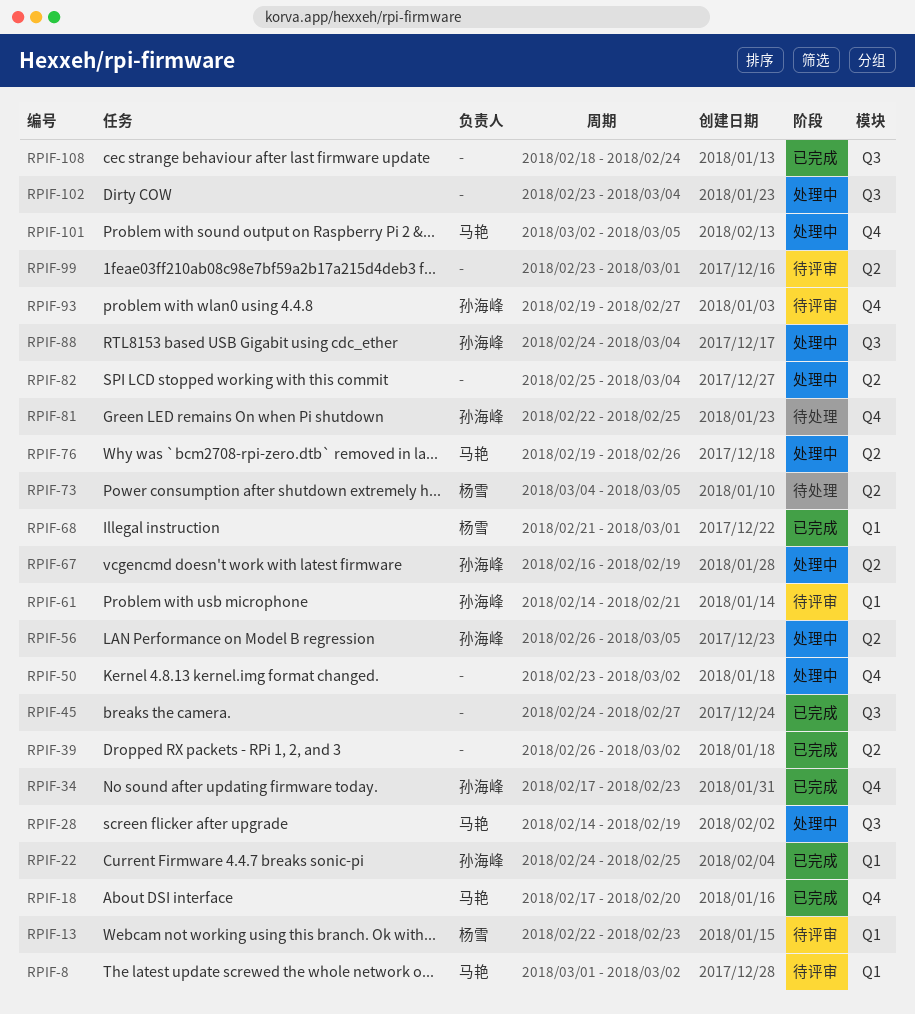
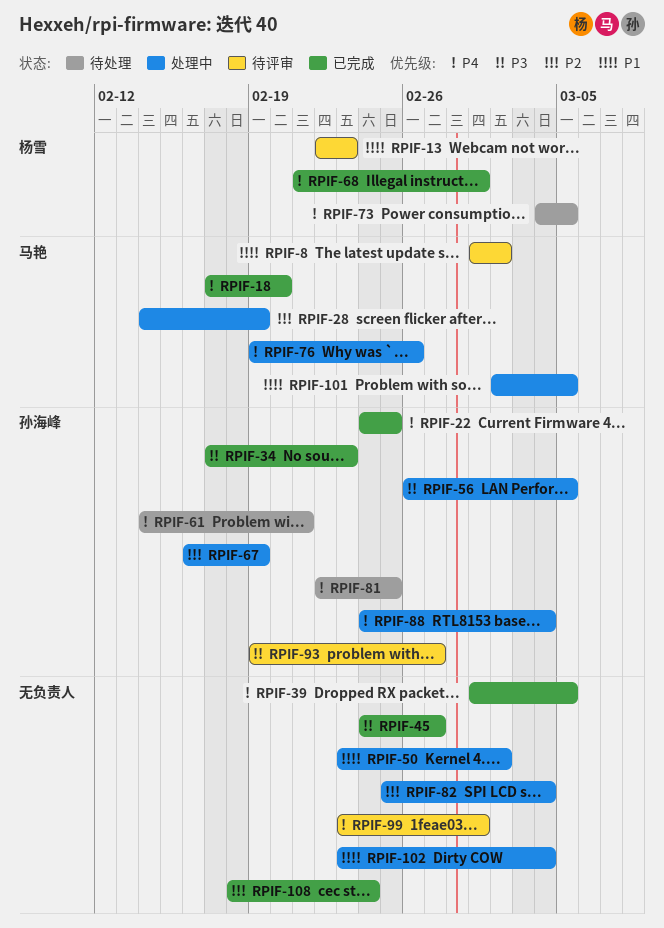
RPIF-39, start: Feb 26 -> Mar 1
RPIF-39, due: Mar 2 -> Mar 5
RPIF-61, status: 待评审 -> 待处理

